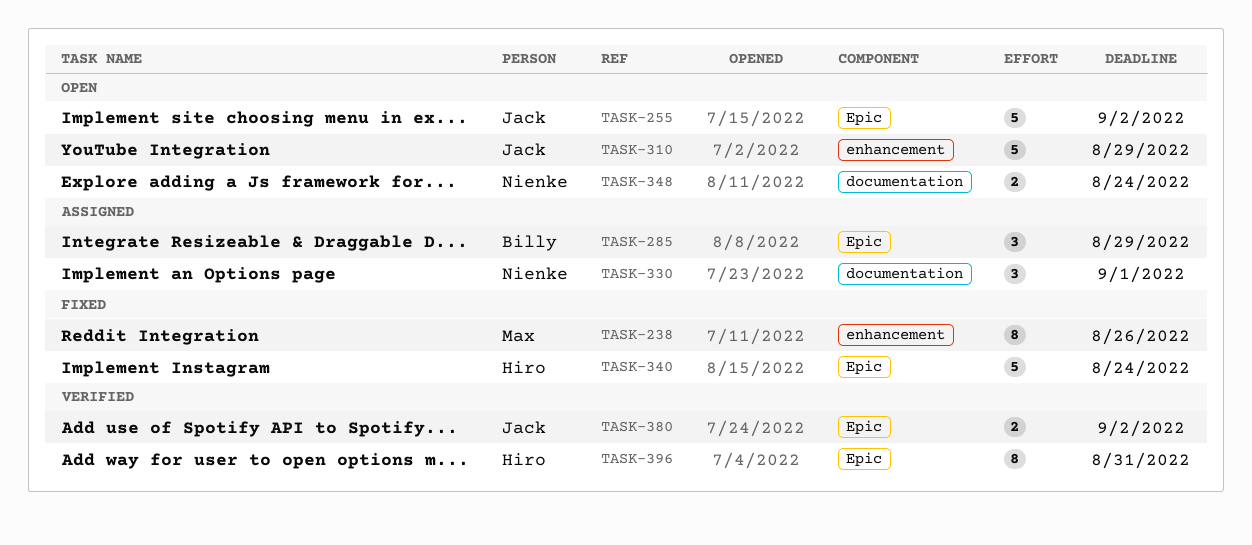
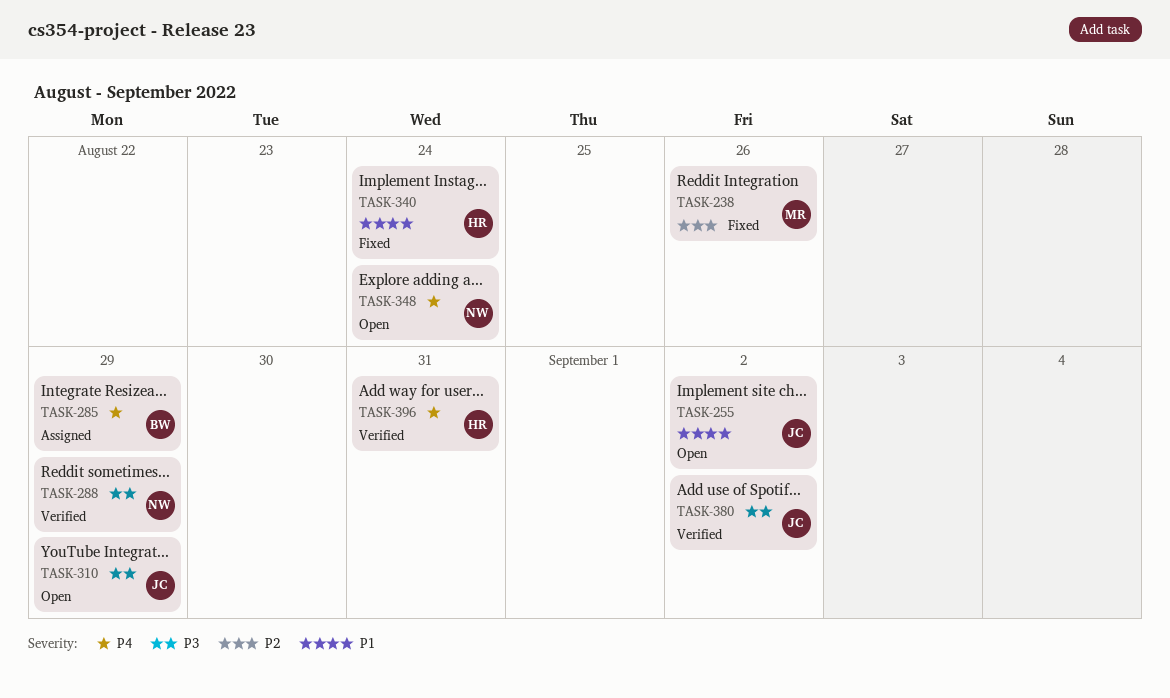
TASK-288: none -> present
TASK-330: present -> none

